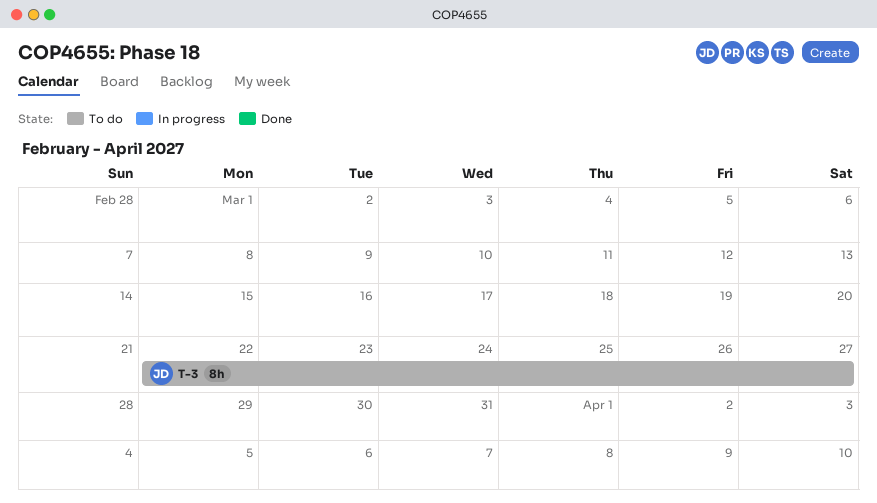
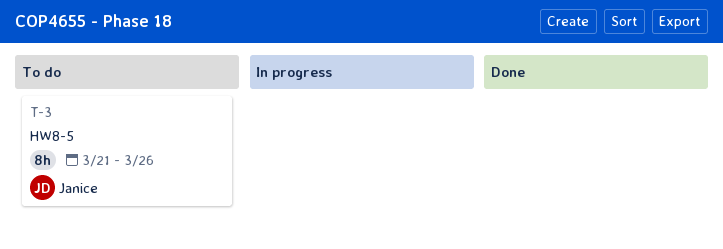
T-3, start: Mar 22 -> Mar 21
T-3, due: Mar 27 -> Mar 26

